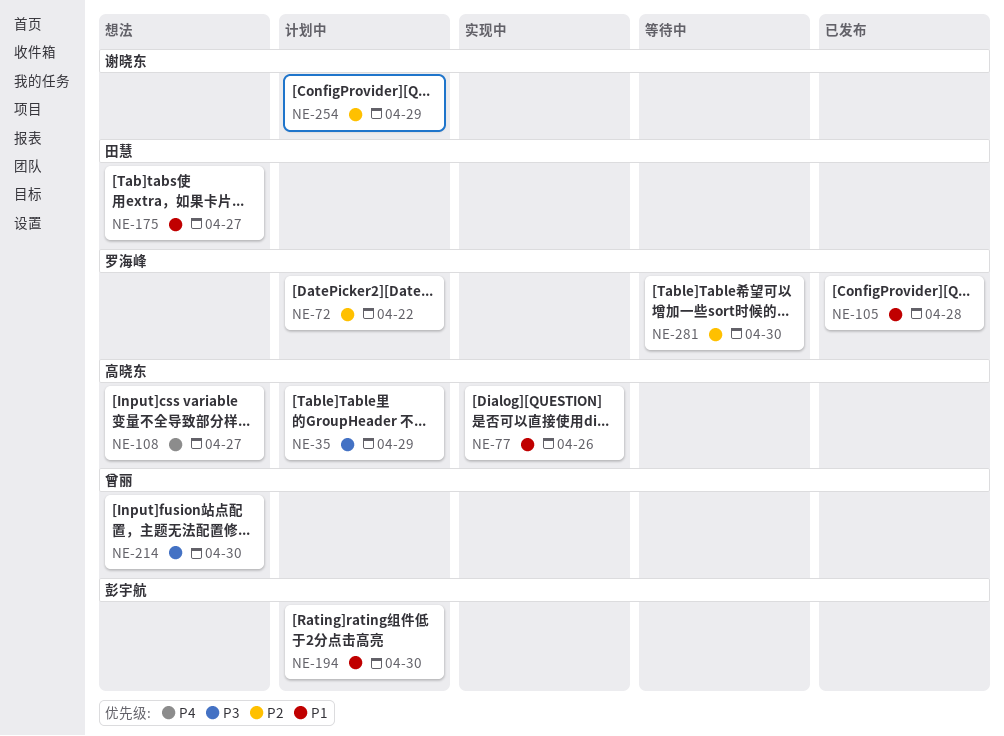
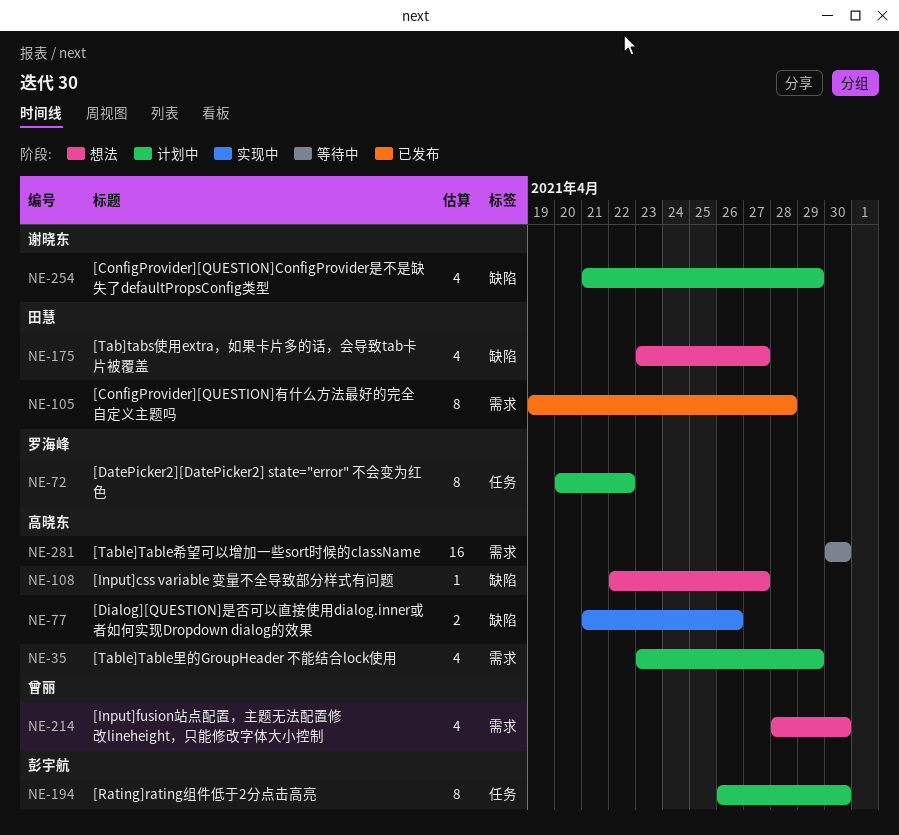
NE-105, owner: 罗海峰 -> 田慧
NE-281, owner: 罗海峰 -> 高晓东

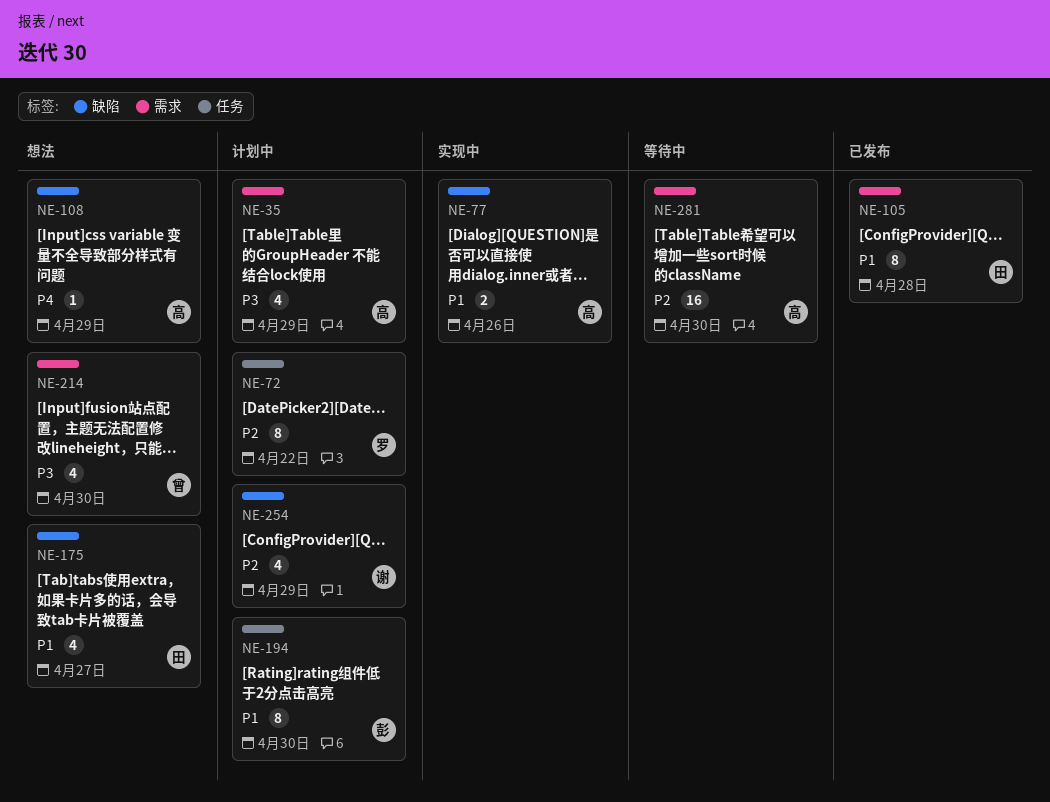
NE-108, due: Apr 27 -> Apr 29

